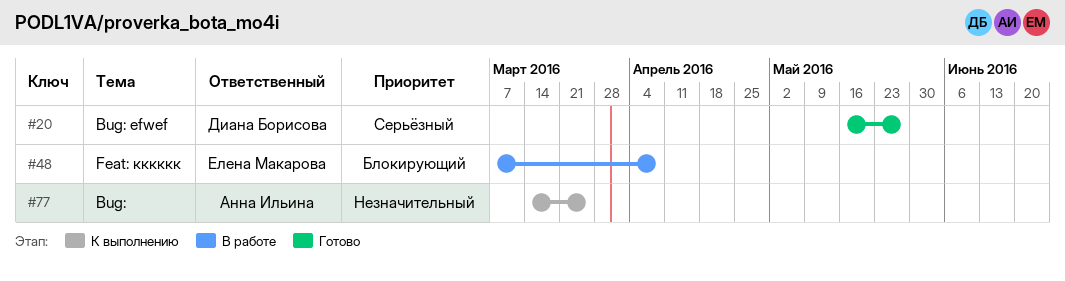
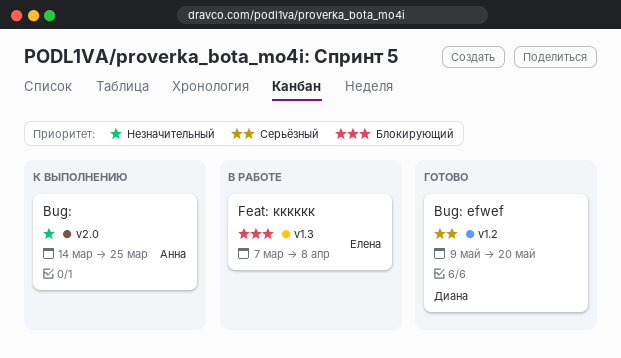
Bug: efwef, start: May 16 -> May 9
Bug: efwef, due: May 27 -> May 20

